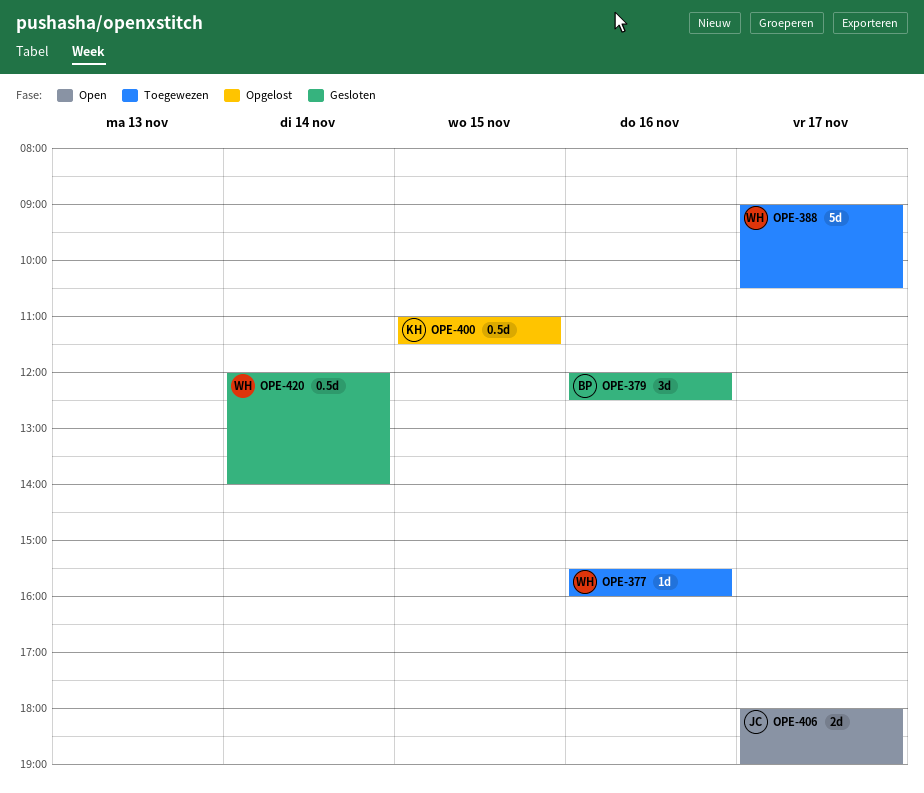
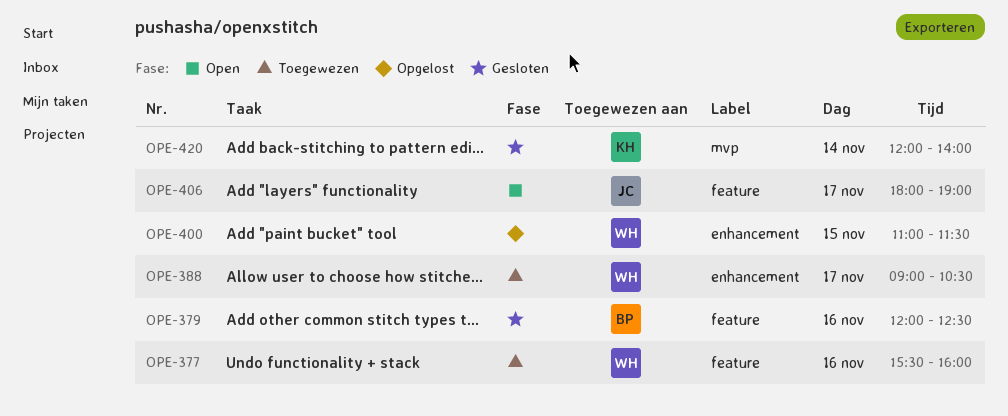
OPE-400, owner: KH -> WH
OPE-420, owner: WH -> KH

